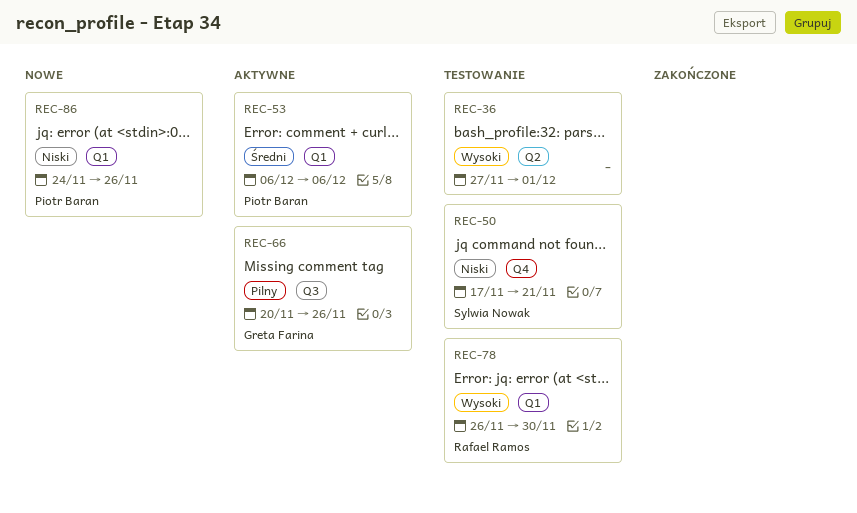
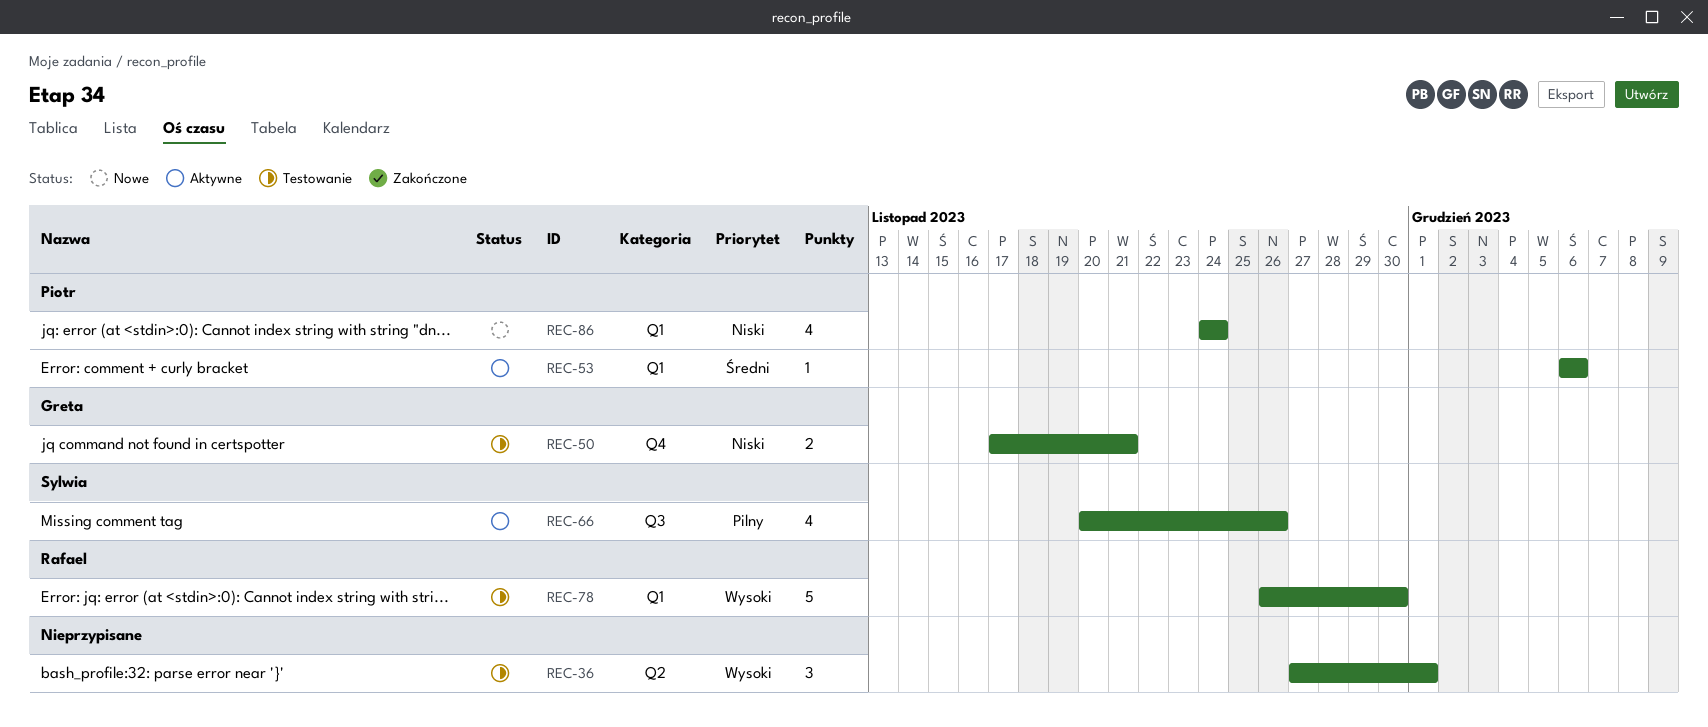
REC-50, owner: Sylwia Nowak -> Greta Farina
REC-66, owner: Greta Farina -> Sylwia Nowak
REC-86, due: Nov 26 -> Nov 24

